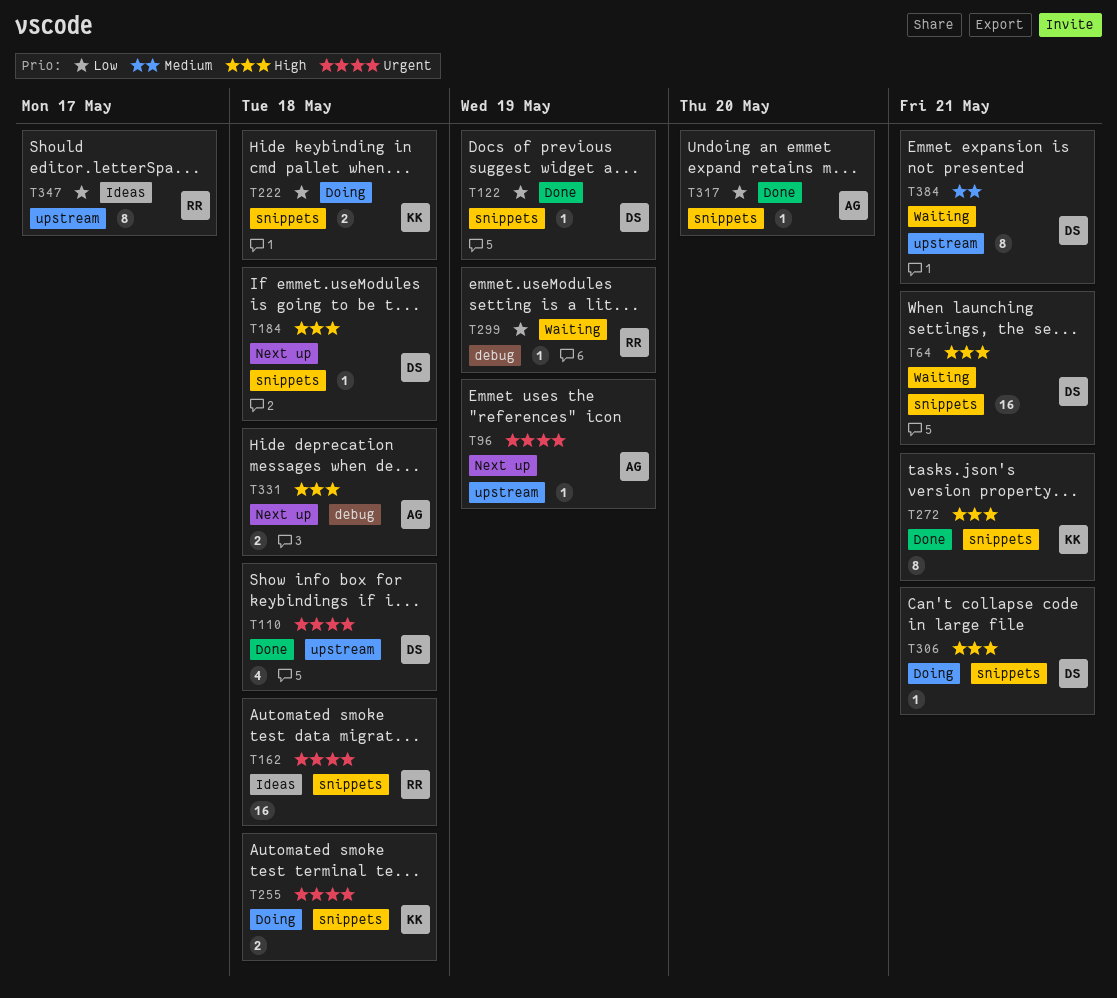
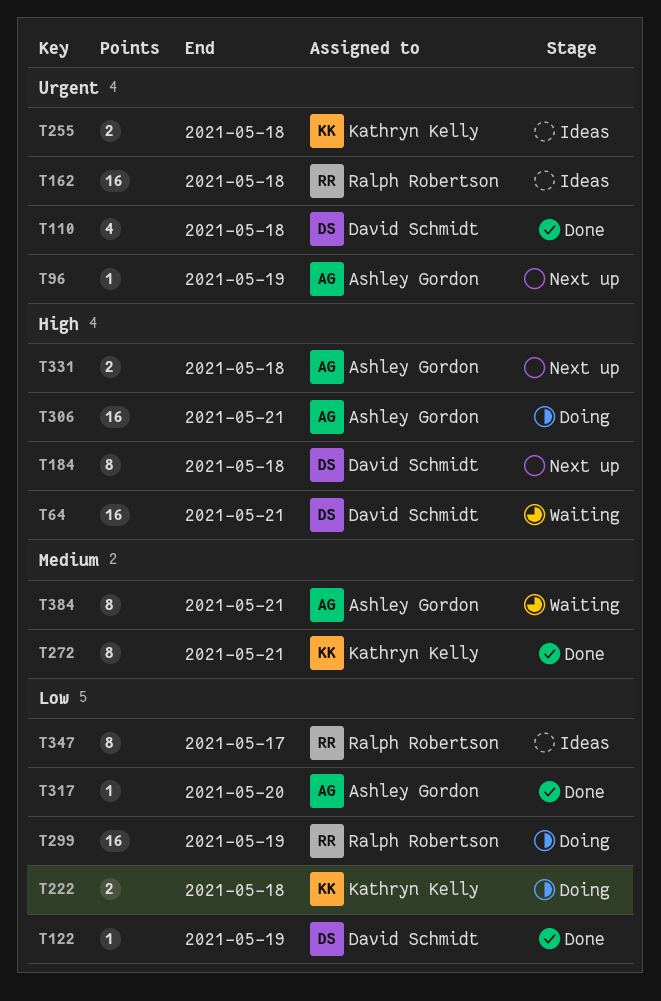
T184, estimate: 1 -> 8
T255, status: Doing -> Ideas
T272, priority: High -> Medium
T299, status: Waiting -> Doing
T299, estimate: 1 -> 16
T306, owner: David Schmidt -> Ashley Gordon
T306, estimate: 1 -> 16
T384, owner: David Schmidt -> Ashley Gordon

